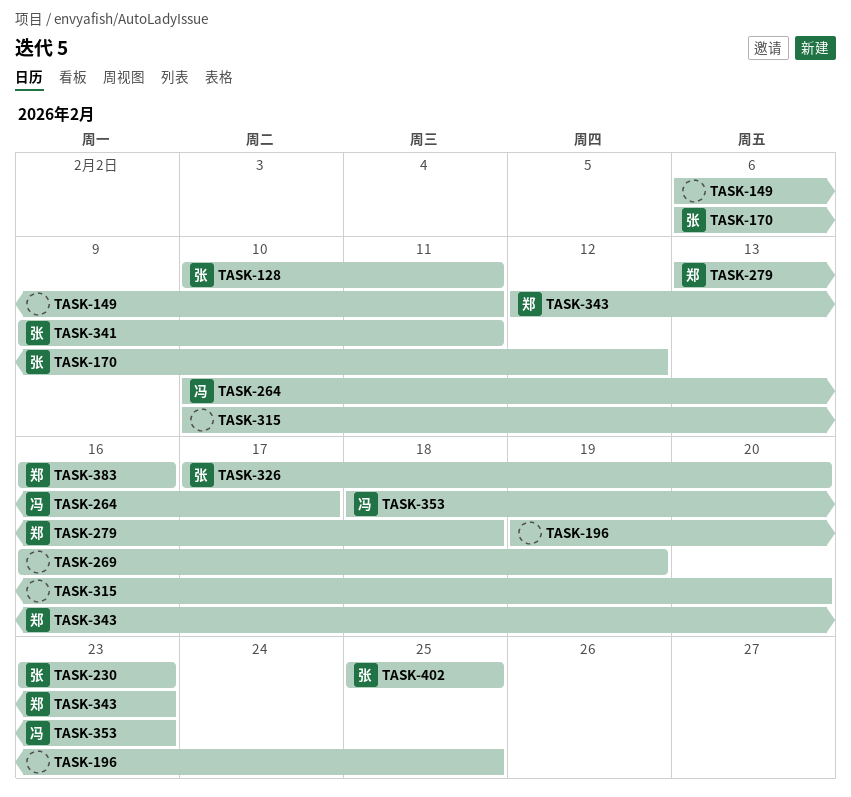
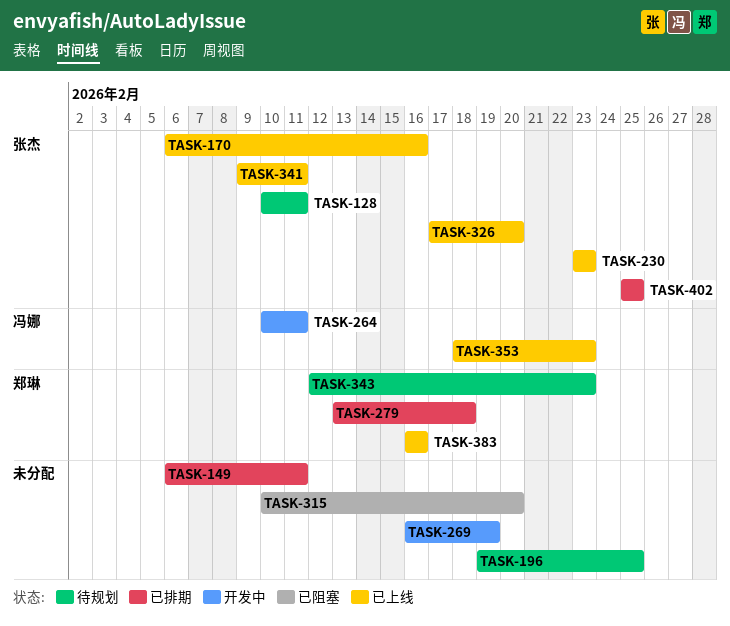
TASK-170, due: Feb 12 -> Feb 16
TASK-264, due: Feb 17 -> Feb 11

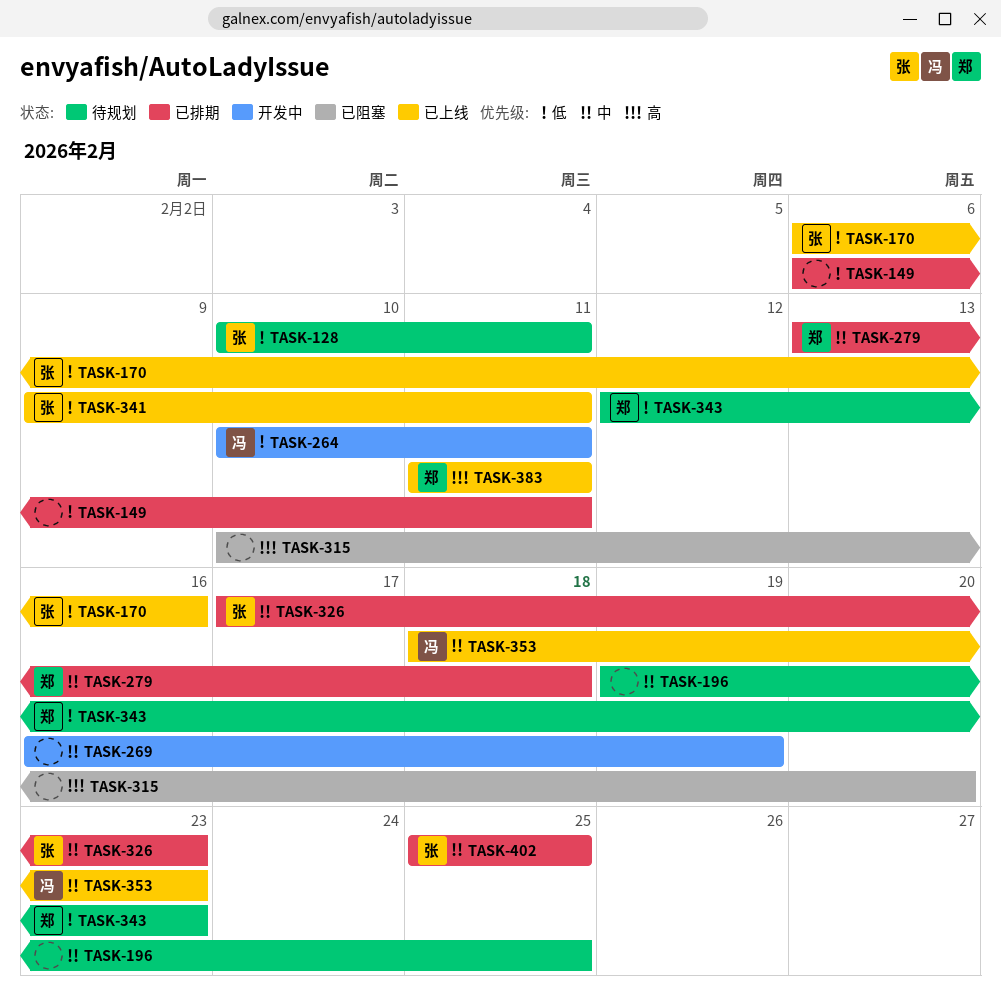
TASK-230: present -> none
TASK-326, status: 已上线 -> 已排期
TASK-326, due: Feb 20 -> Feb 23
TASK-383, start: Feb 16 -> Feb 11
TASK-383, due: Feb 16 -> Feb 11

